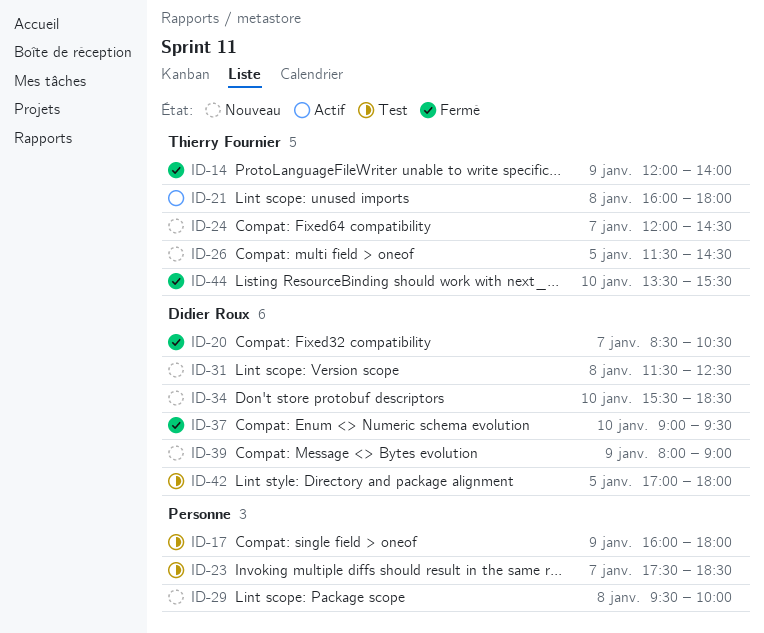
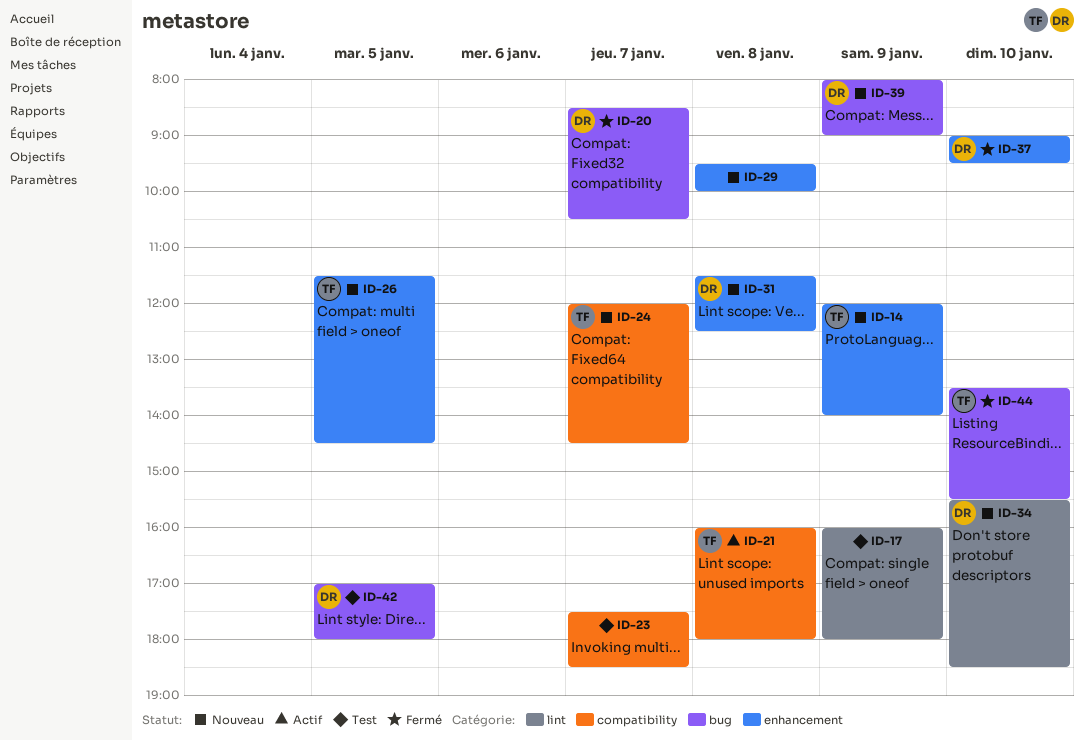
ID-14, status: Fermé -> Nouveau

